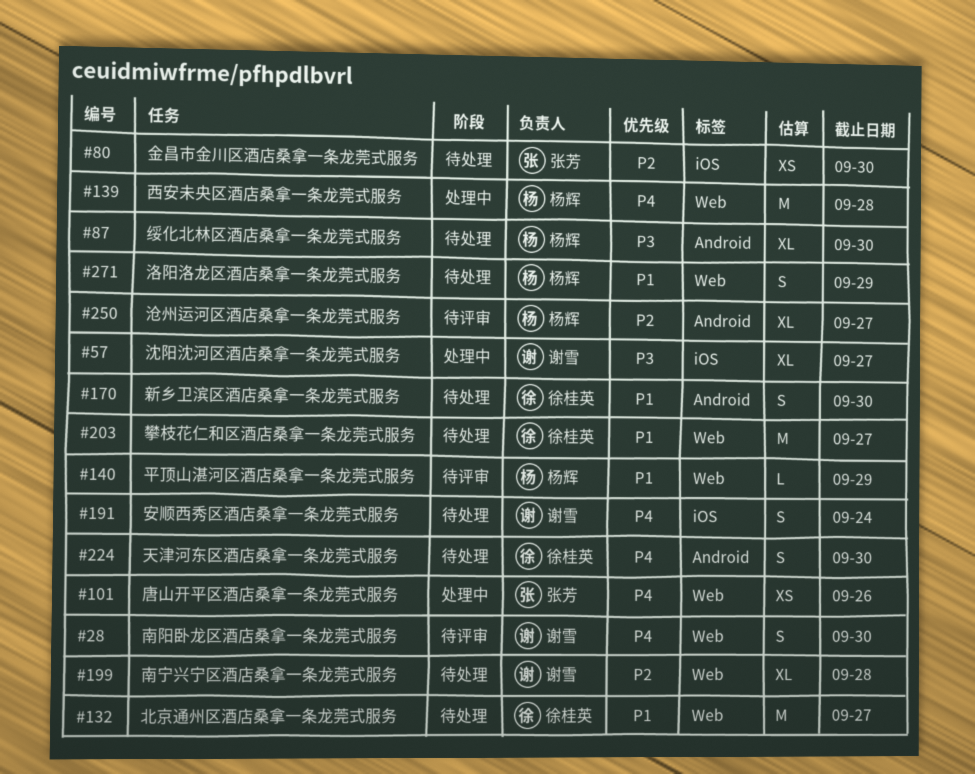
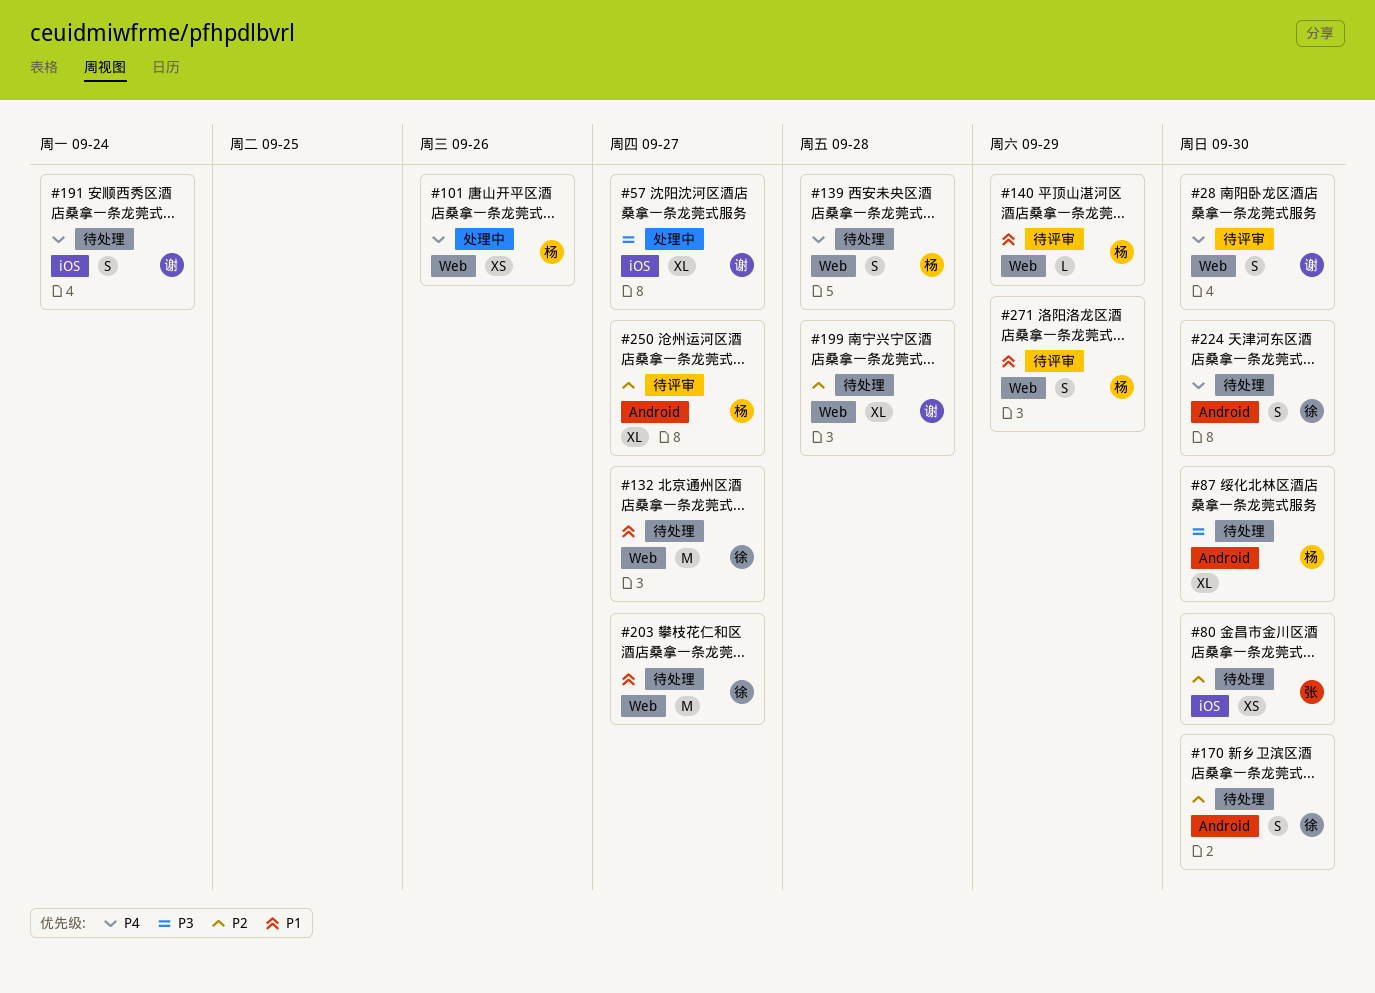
#101, owner: 张芳 -> 杨辉
#139, status: 处理中 -> 待处理
#139, estimate: M -> S
#170, priority: P1 -> P2
#271, status: 待处理 -> 待评审

